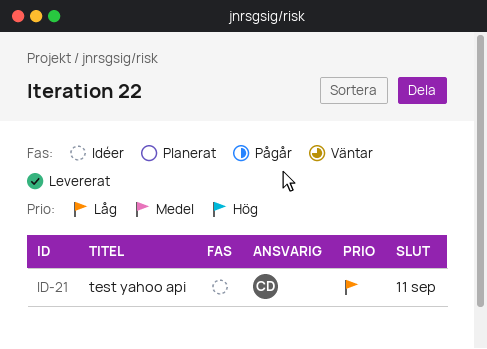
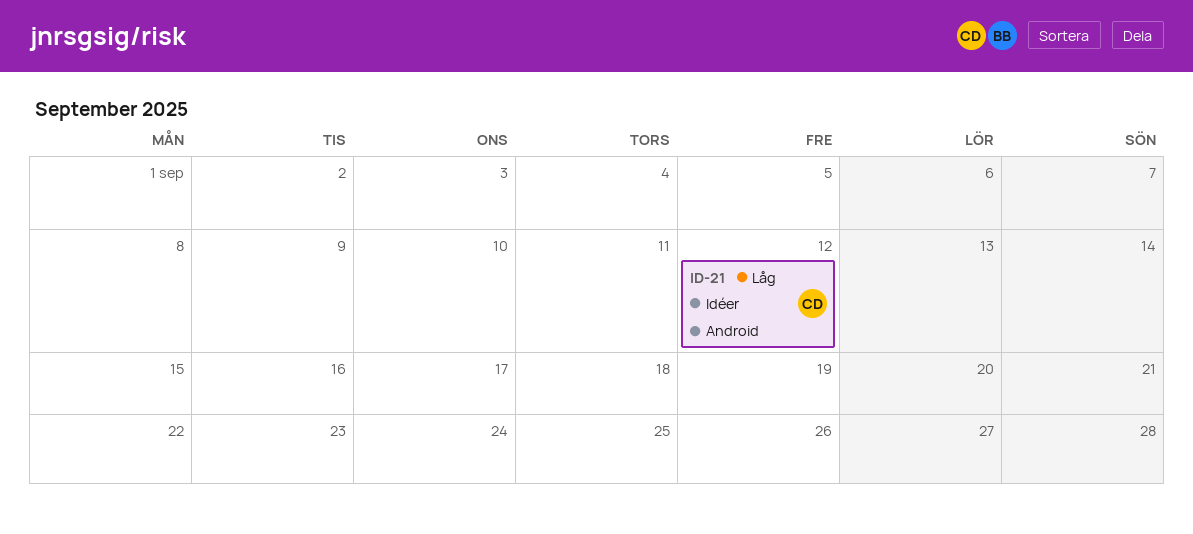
ID-21, due: Sep 11 -> Sep 12

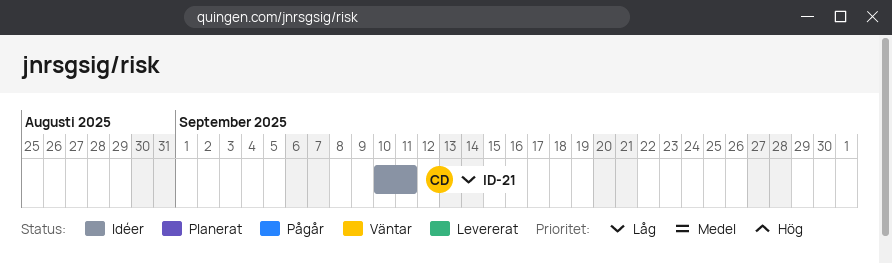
ID-21, due: Sep 12 -> Sep 11

